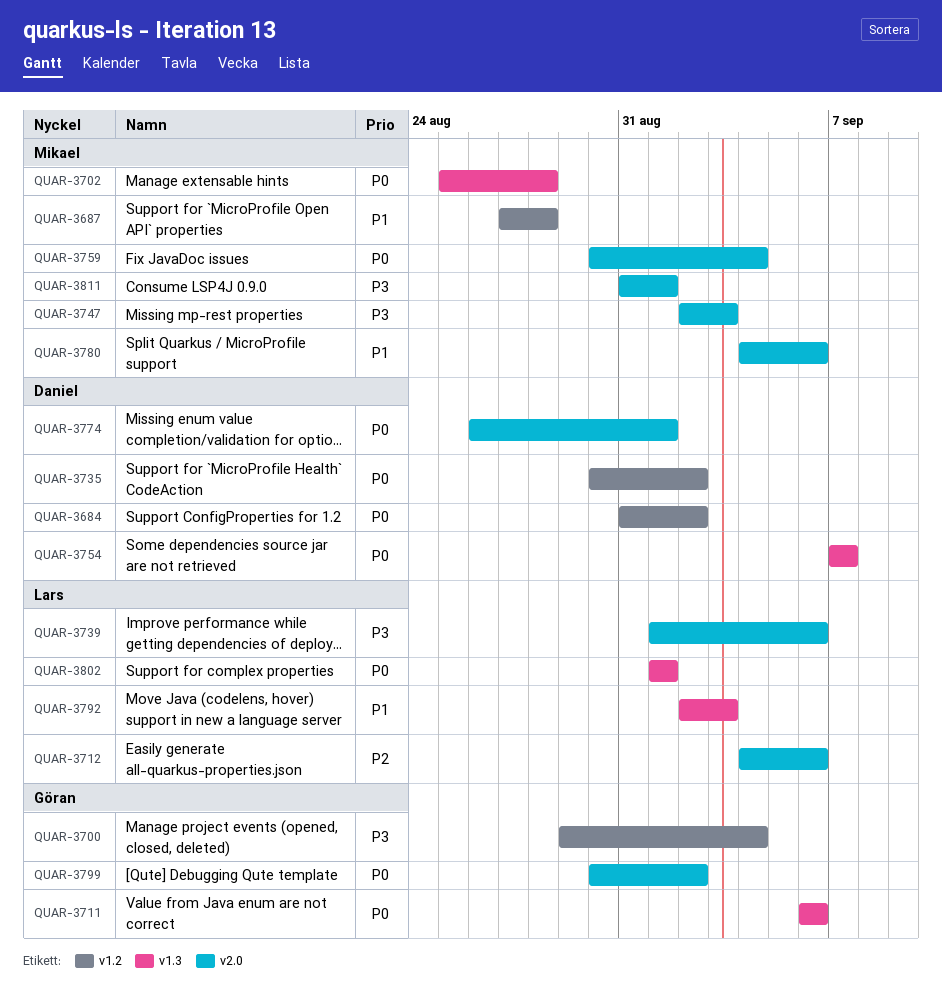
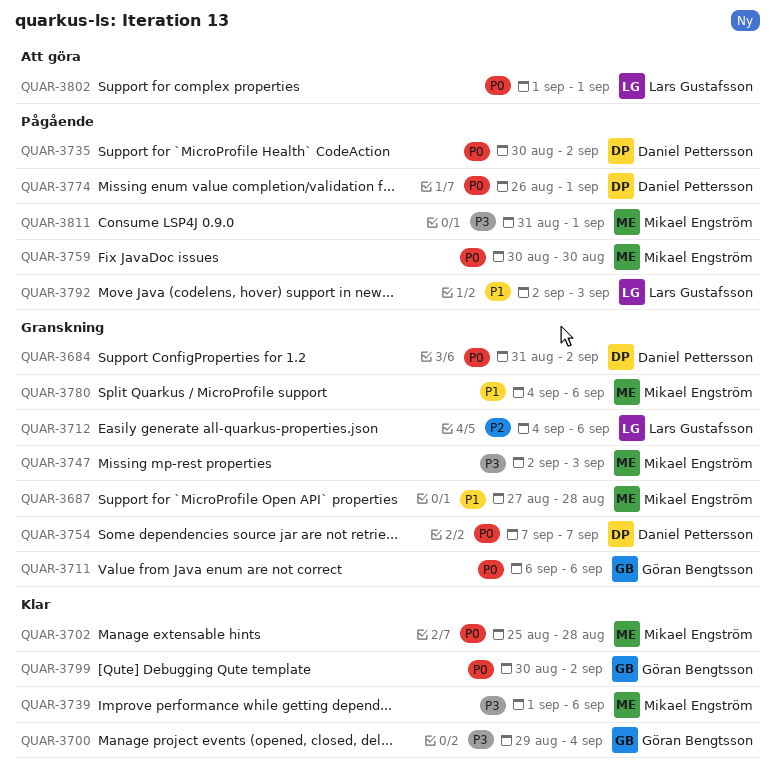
QUAR-3739, owner: Lars Gustafsson -> Mikael Engström
QUAR-3759, due: Sep 4 -> Aug 30

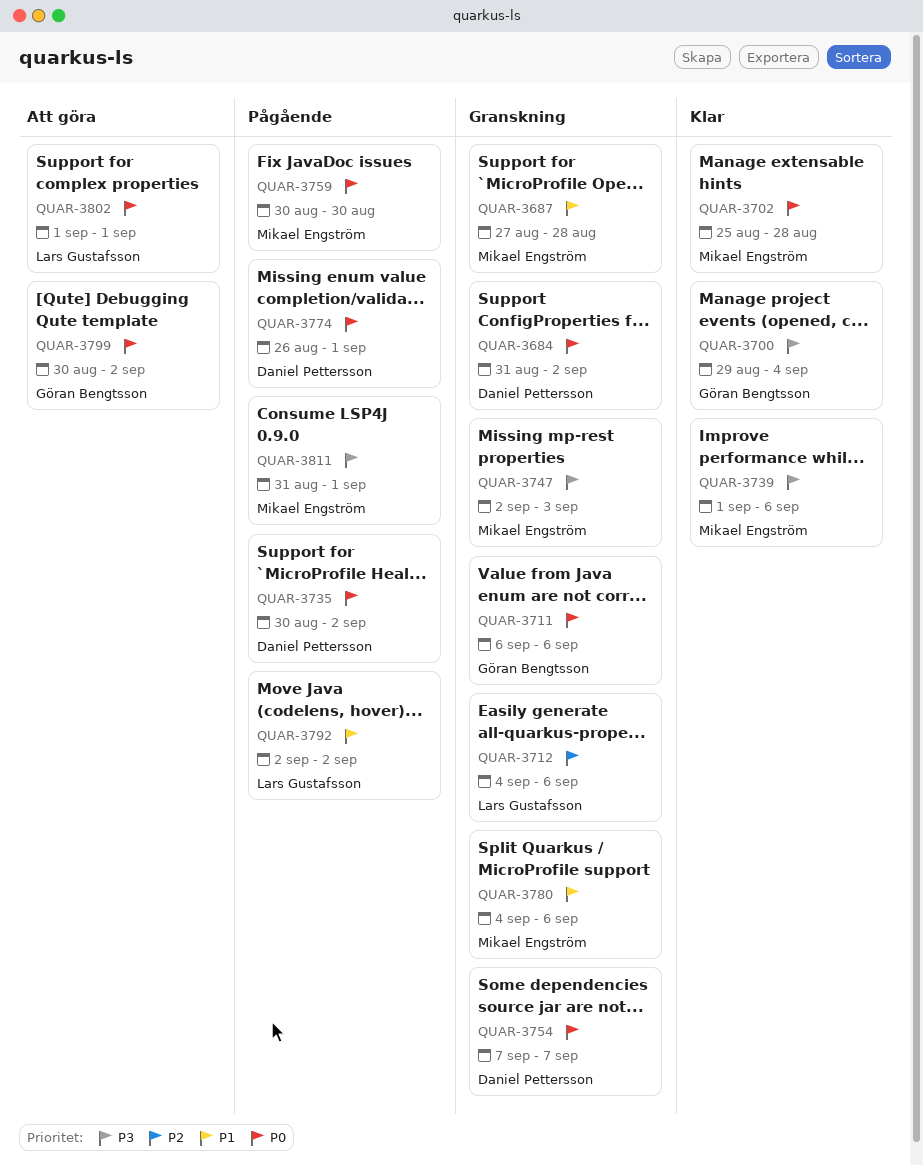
QUAR-3792, due: Sep 3 -> Sep 2
QUAR-3799, status: Klar -> Att göra

